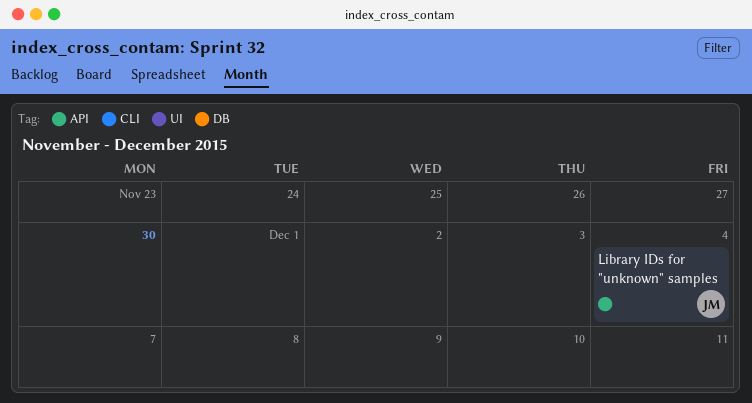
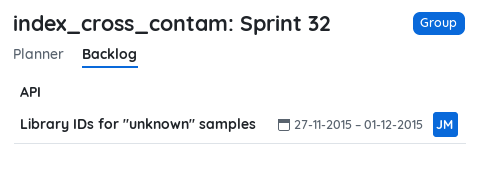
Library IDs for "unknown" samples, due: Dec 4 -> Dec 1

